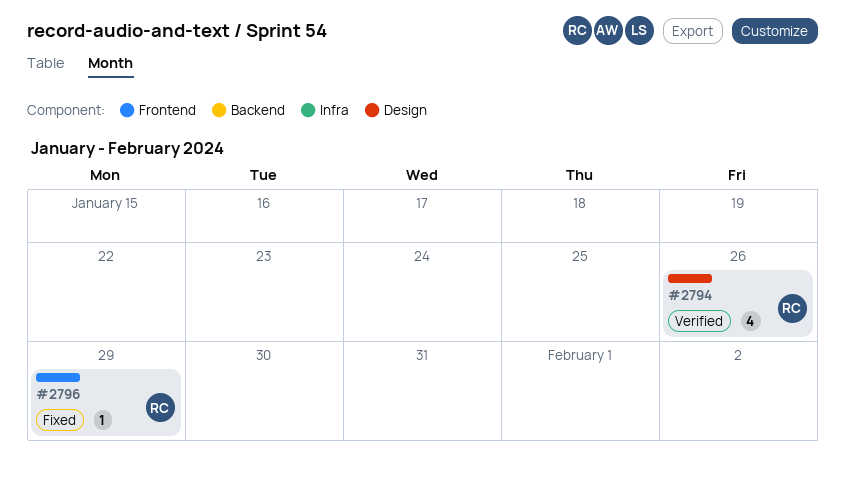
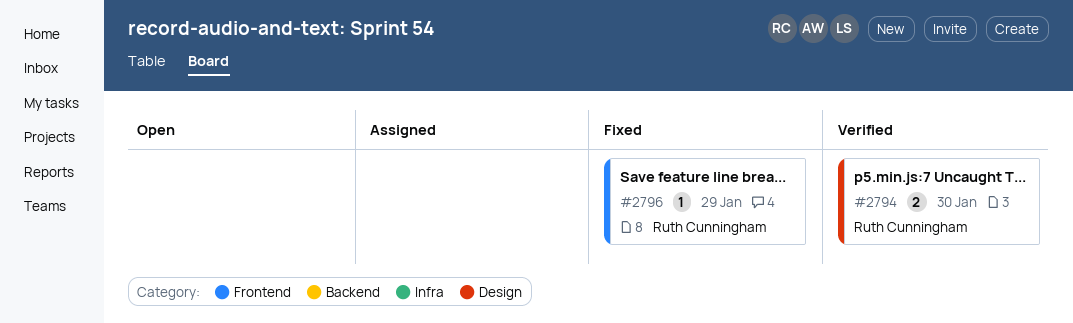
#2794, estimate: 4 -> 2
#2794, due: Jan 26 -> Jan 30

